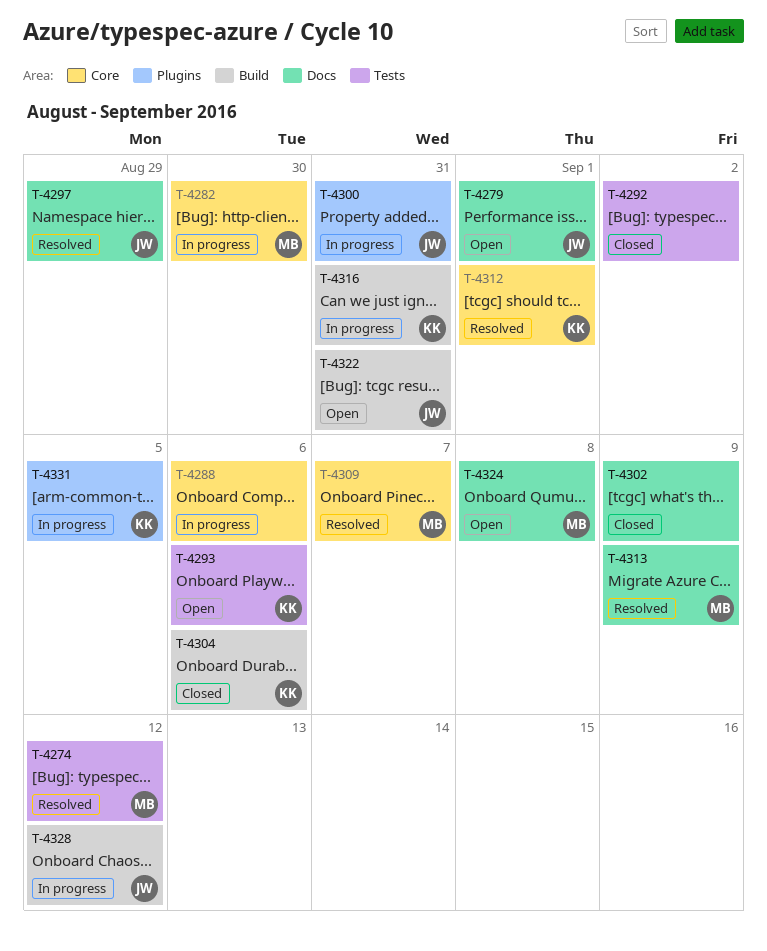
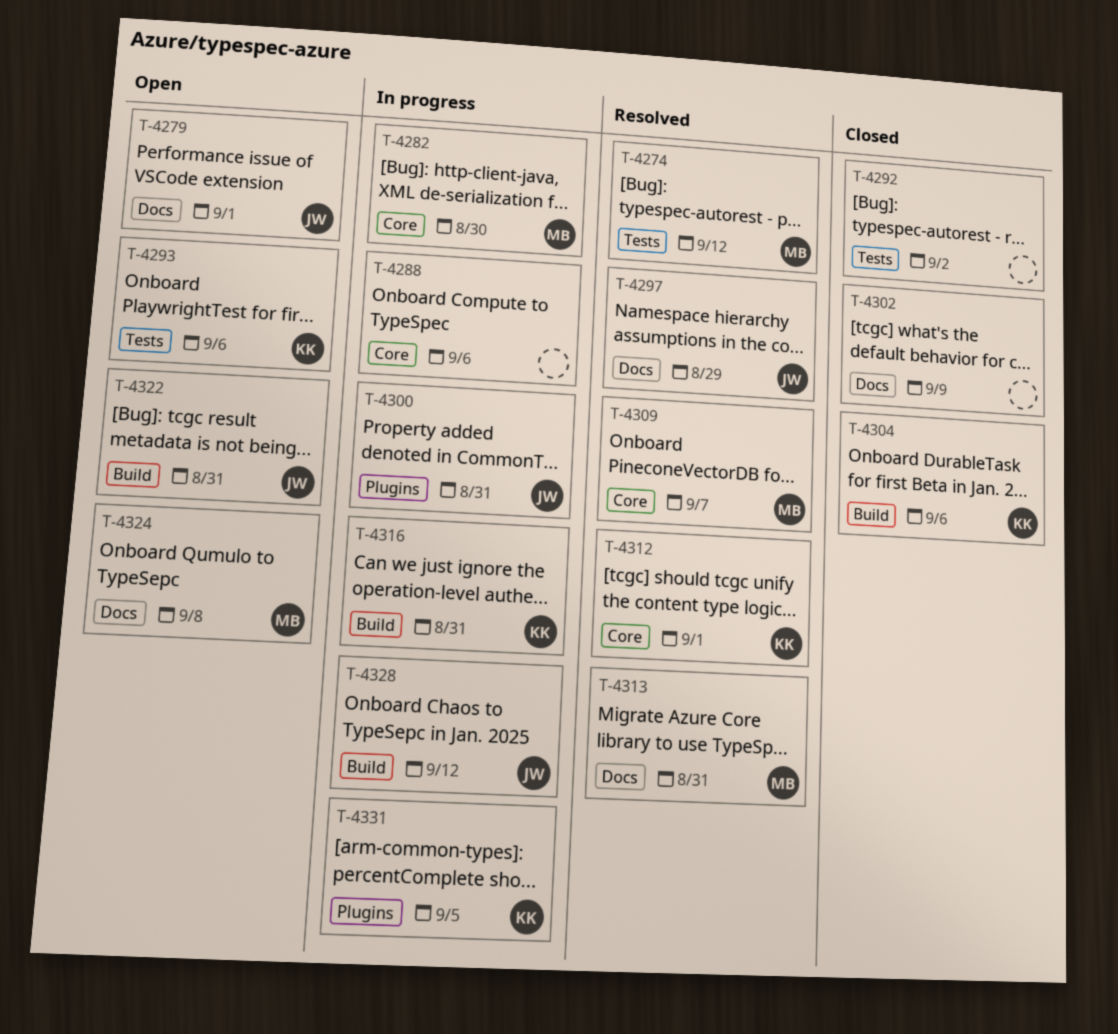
T-4313, due: Sep 9 -> Aug 31

